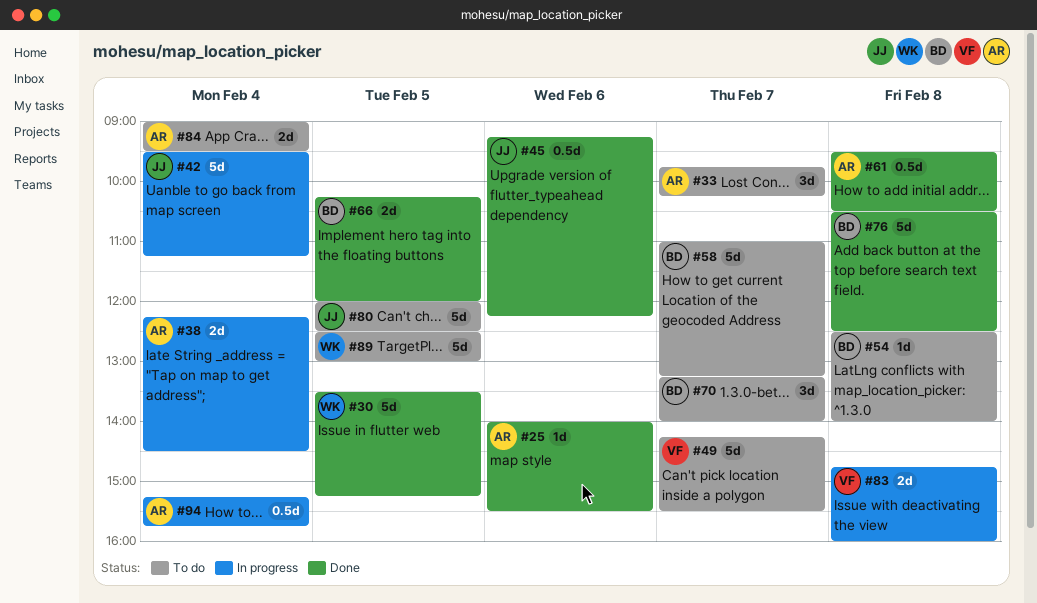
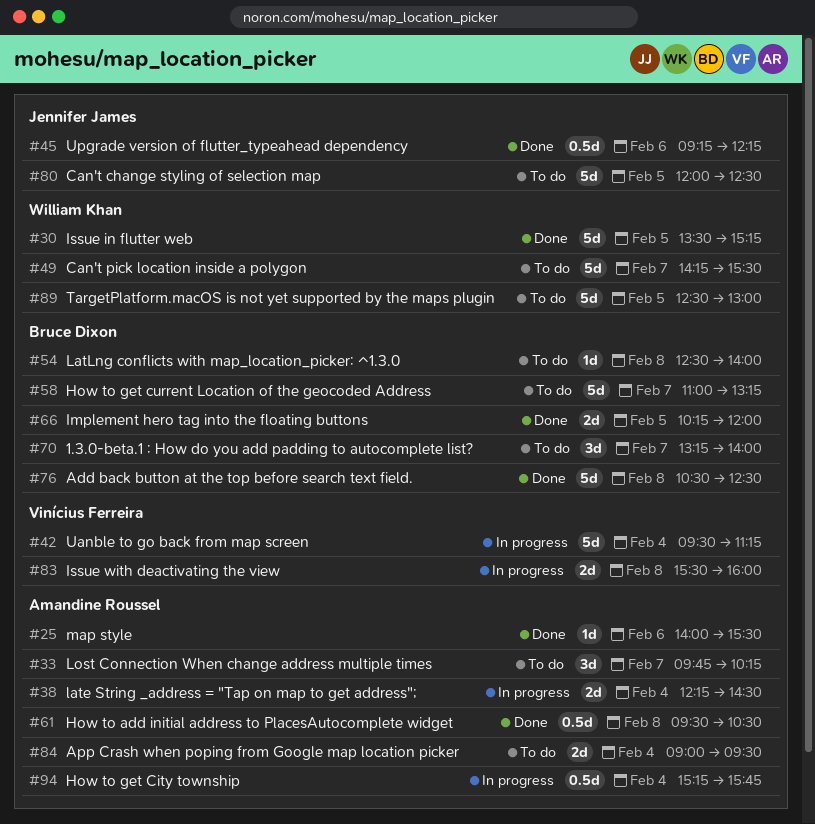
#42, owner: Jennifer James -> Vinícius Ferreira
#49, owner: Vinícius Ferreira -> William Khan
#83, begins: 14:45 -> 15:30

